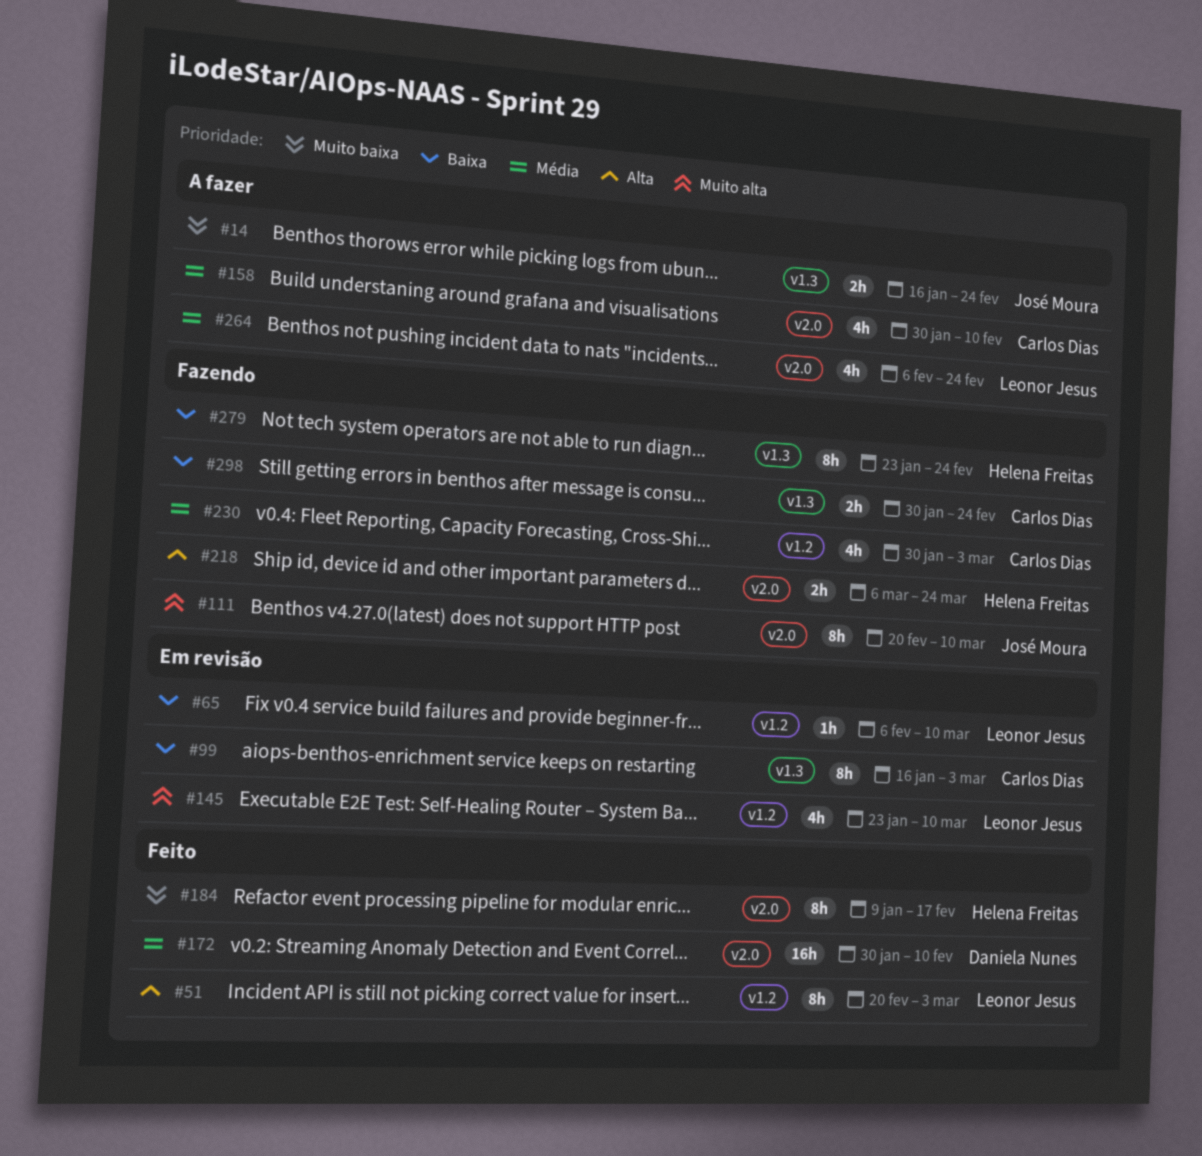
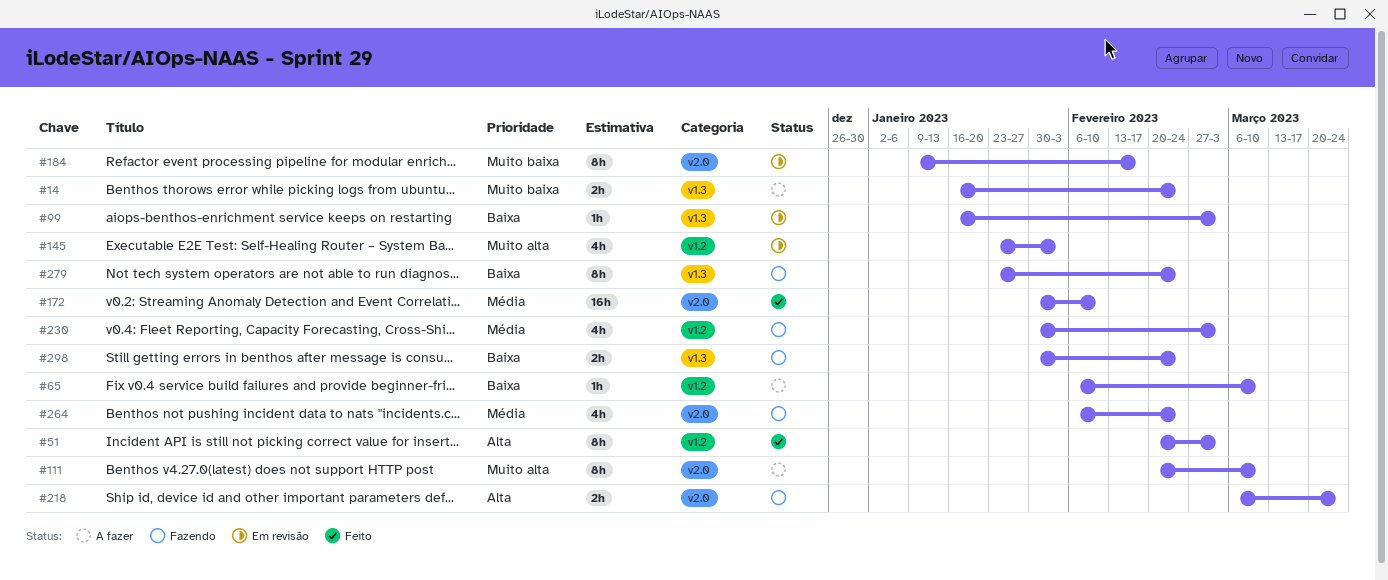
#65, status: Em revisão -> A fazer
#99, estimate: 8h -> 1h
#111, status: Fazendo -> A fazer
#145, due: Mar 10 -> Feb 3
#158: present -> none
#184, status: Feito -> Em revisão
#264, status: A fazer -> Fazendo

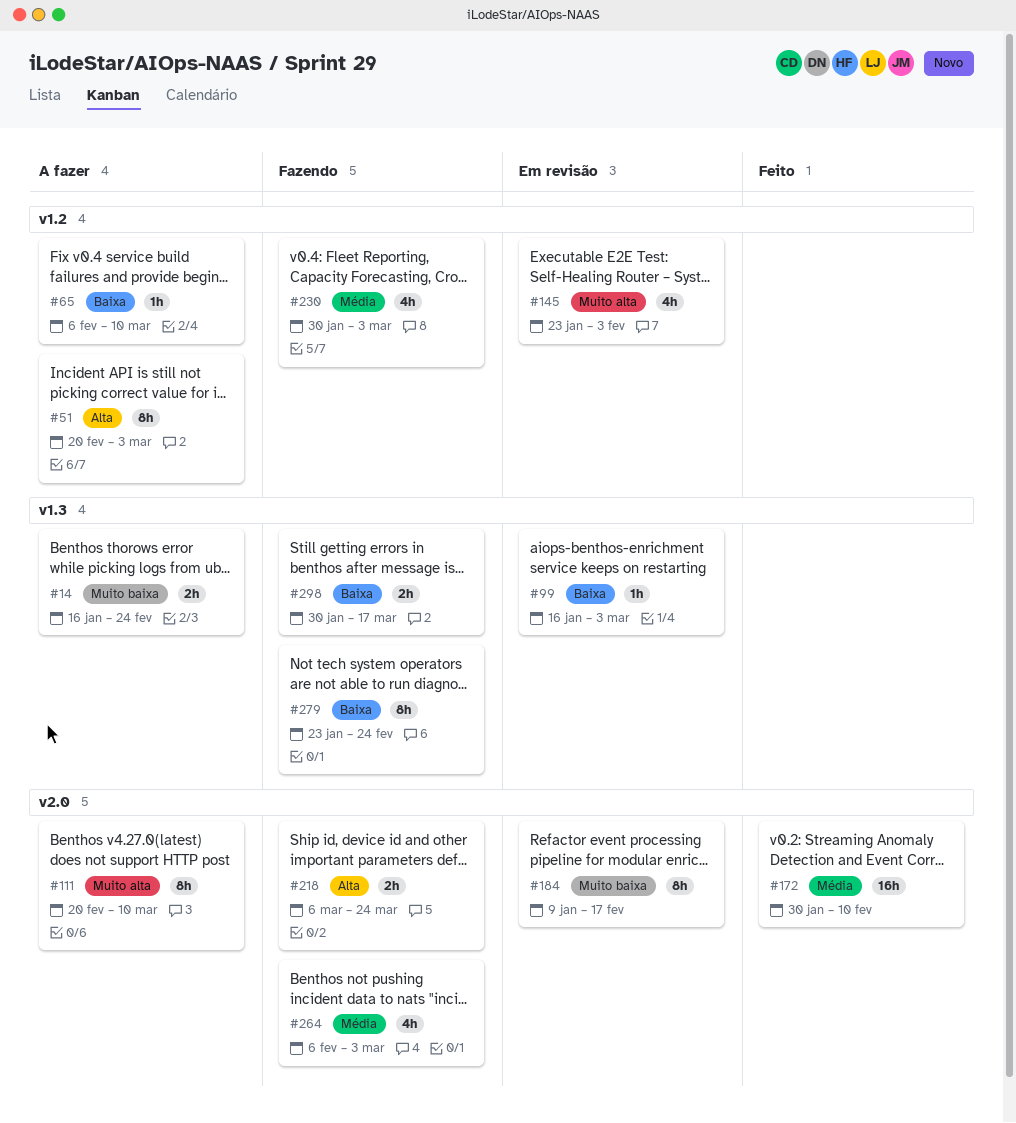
#51, status: Feito -> A fazer
#264, due: Feb 24 -> Mar 3
#298, due: Feb 24 -> Mar 17

